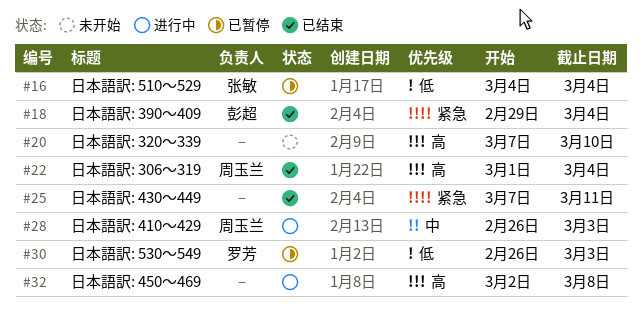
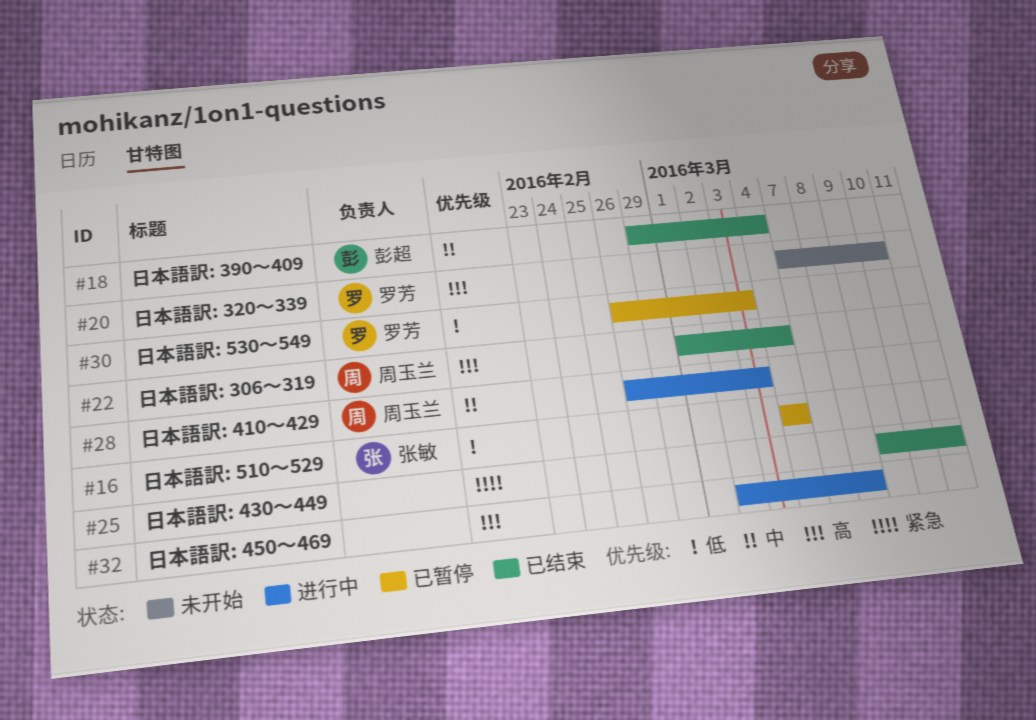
#18, priority: 紧急 -> 中
#20, owner: none -> 罗芳
#25, start: Mar 7 -> Mar 9

